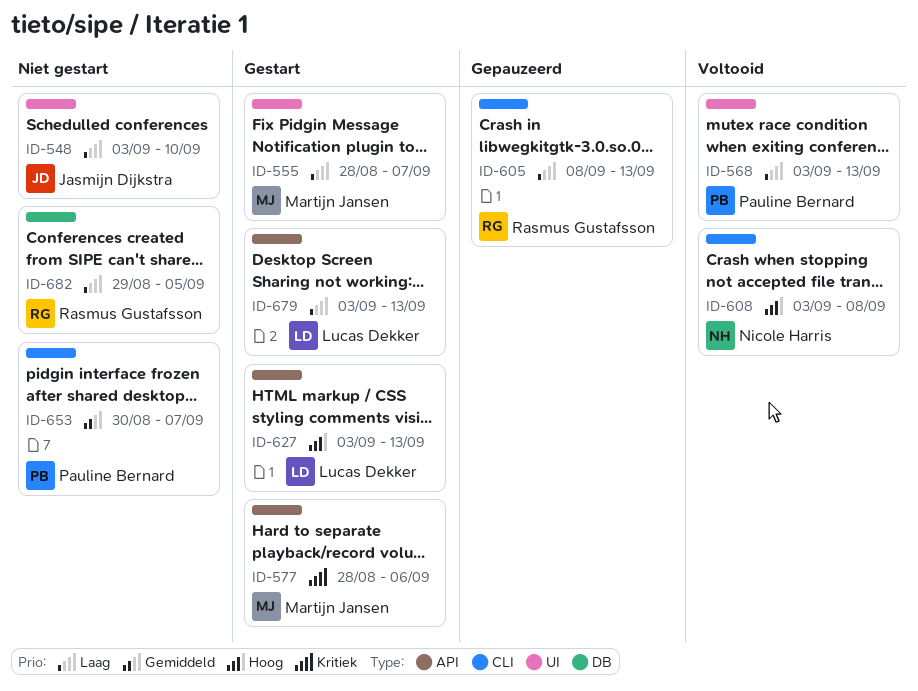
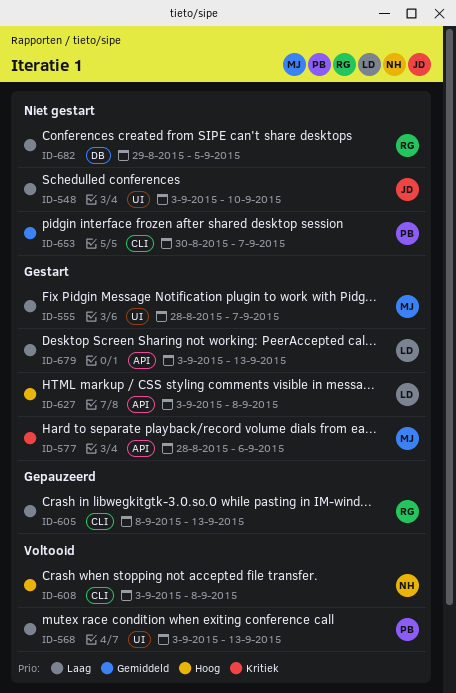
ID-627, due: Sep 13 -> Sep 8

